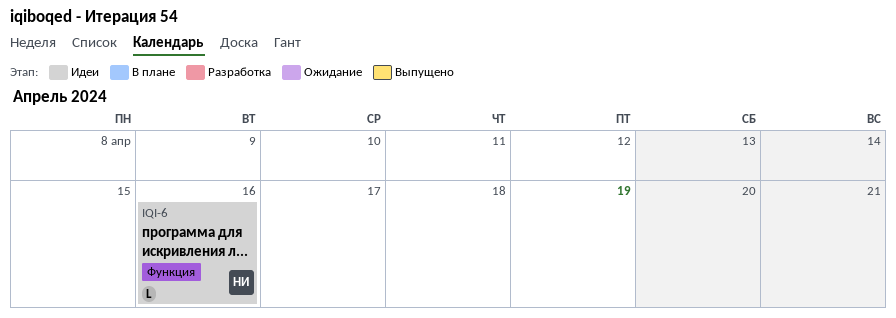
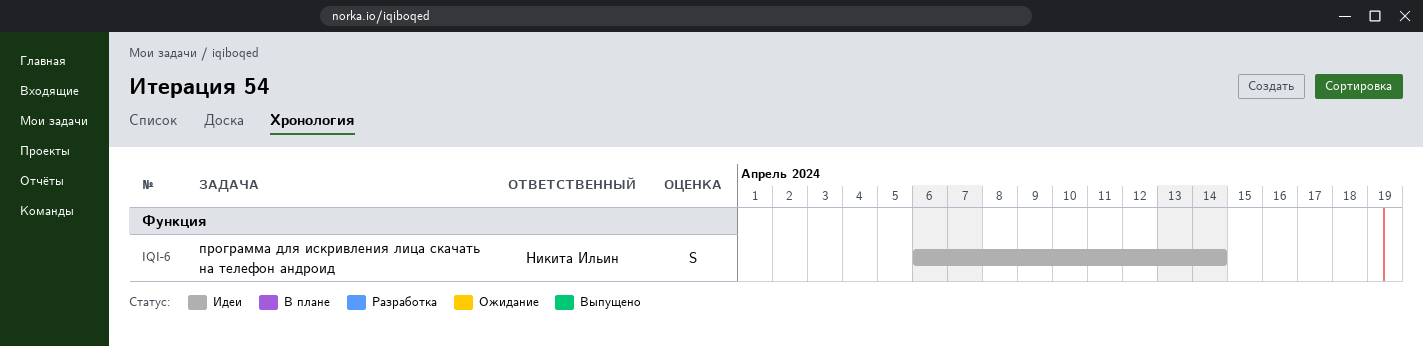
IQI-6, estimate: L -> S
IQI-6, due: Apr 16 -> Apr 14

